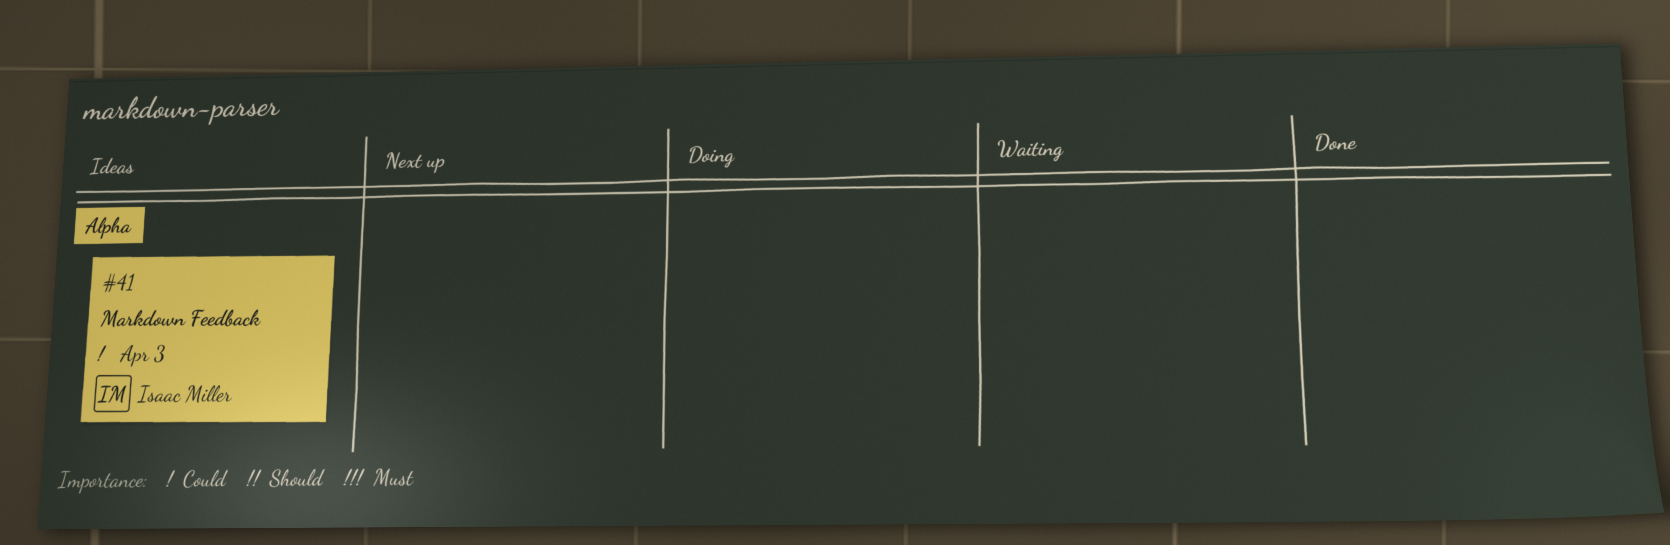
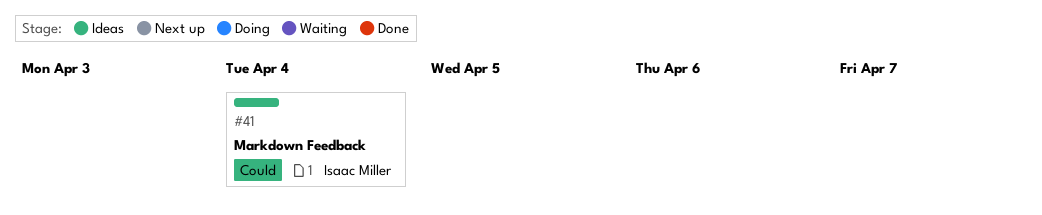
#41, due: Apr 3 -> Apr 4

